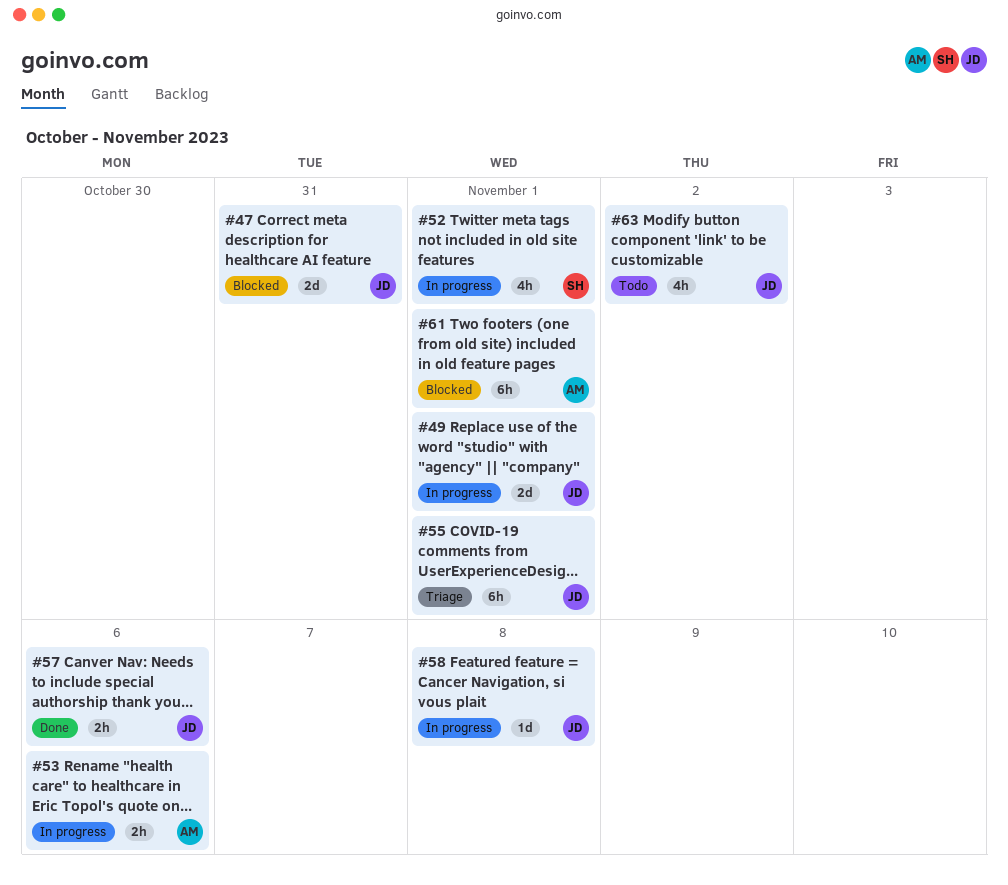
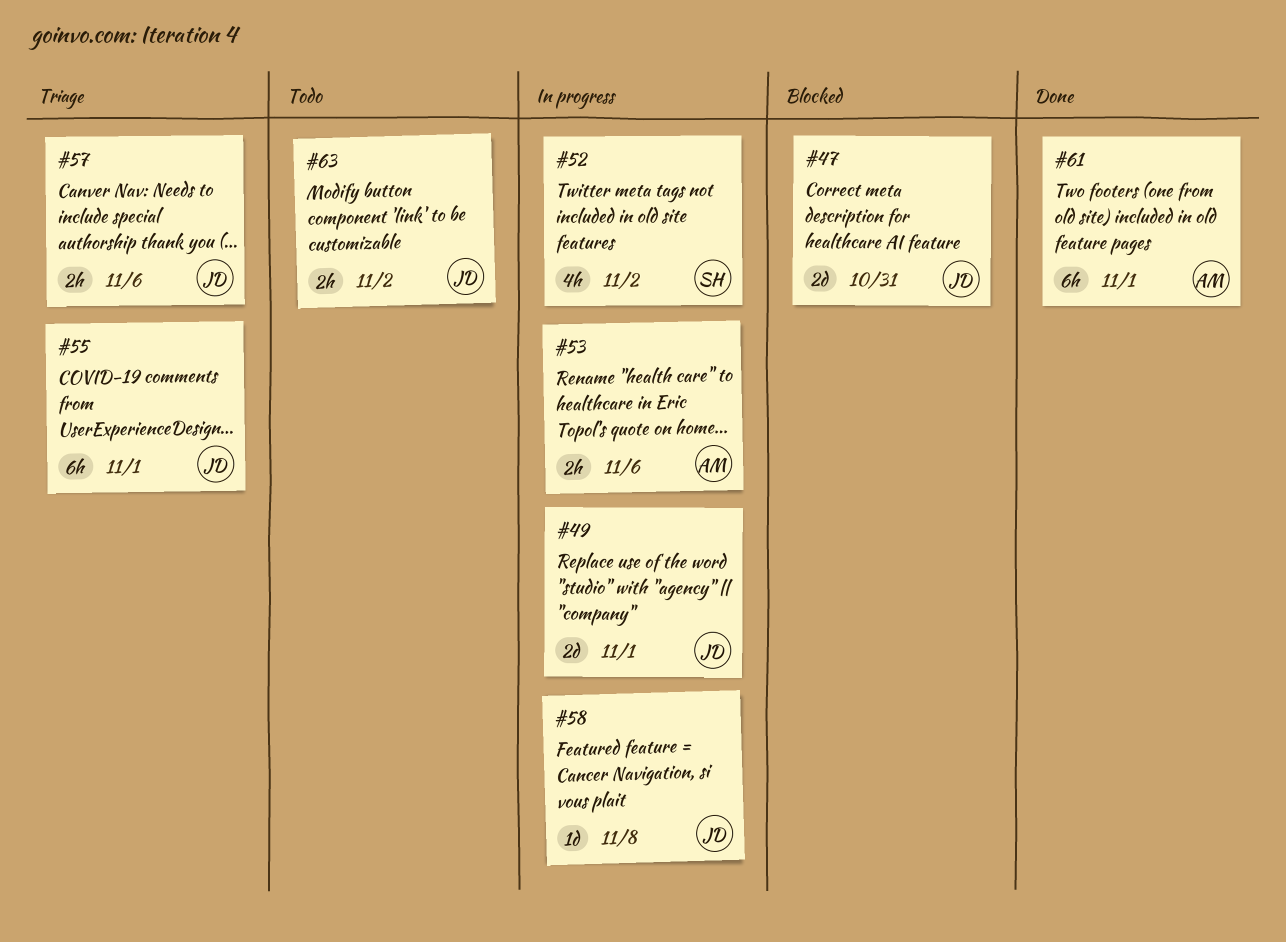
#52, due: Nov 1 -> Nov 2
#57, status: Done -> Triage
#61, status: Blocked -> Done
#63, estimate: 4h -> 2h

